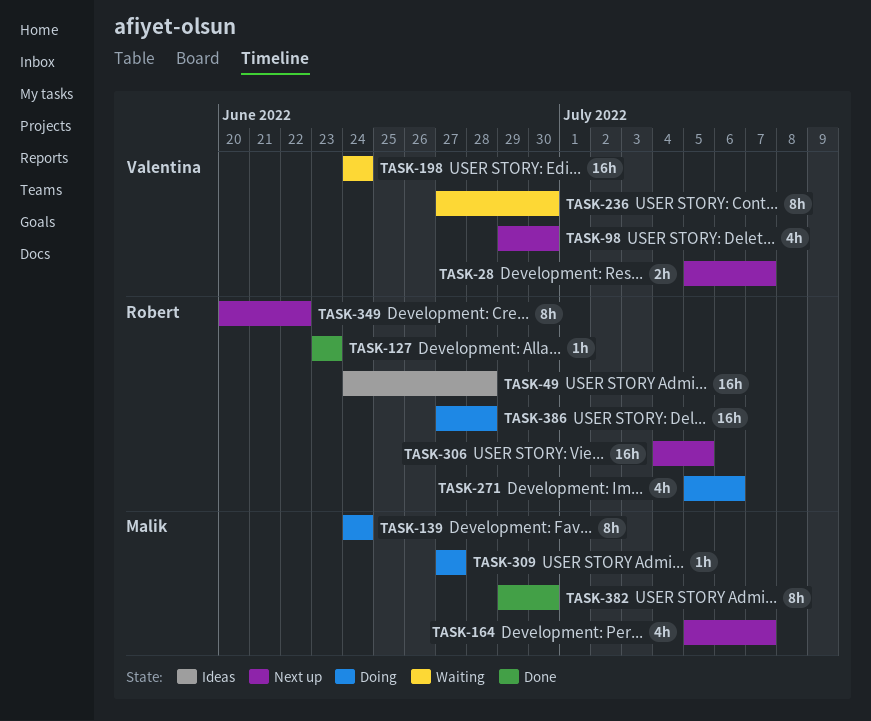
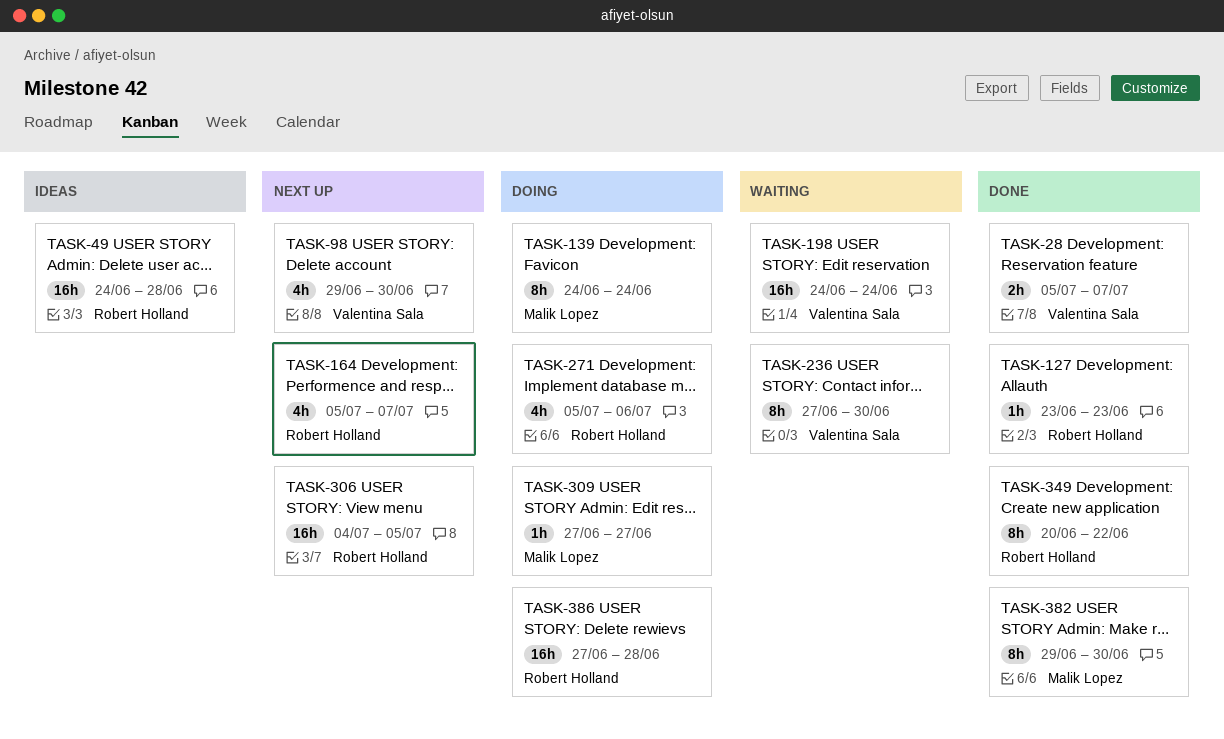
TASK-28, status: Next up -> Done
TASK-164, owner: Malik Lopez -> Robert Holland
TASK-349, status: Next up -> Done

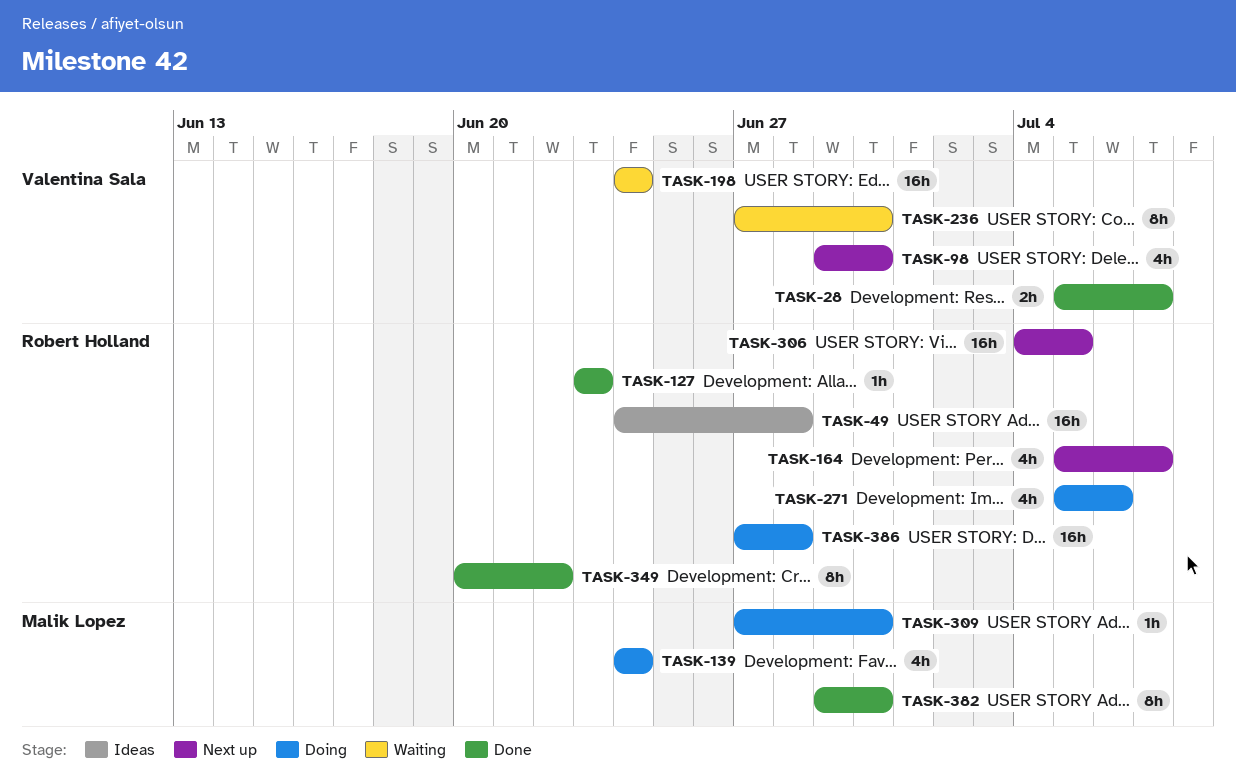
TASK-139, estimate: 8h -> 4h
TASK-309, due: Jun 27 -> Jun 30

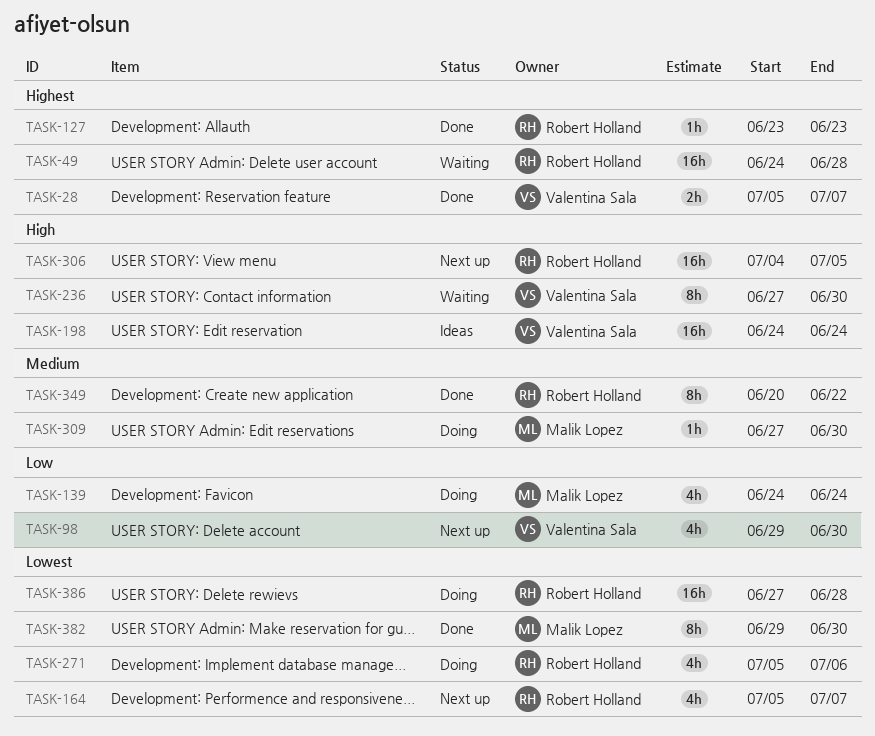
TASK-49, status: Ideas -> Waiting
TASK-198, status: Waiting -> Ideas

